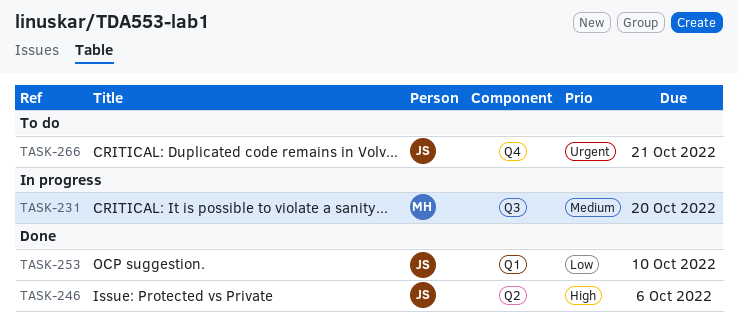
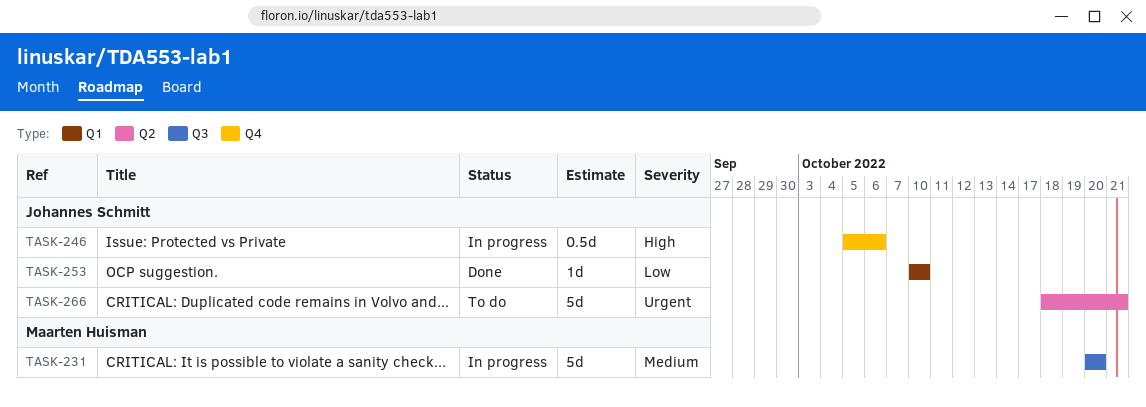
TASK-246, status: Done -> In progress
TASK-246, label: Q2 -> Q4
TASK-266, label: Q4 -> Q2

